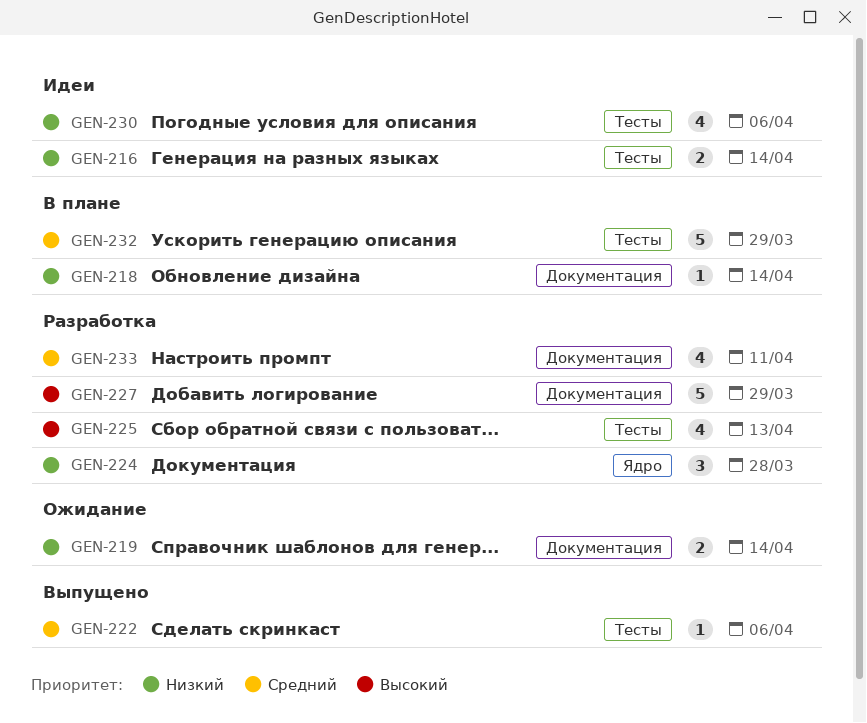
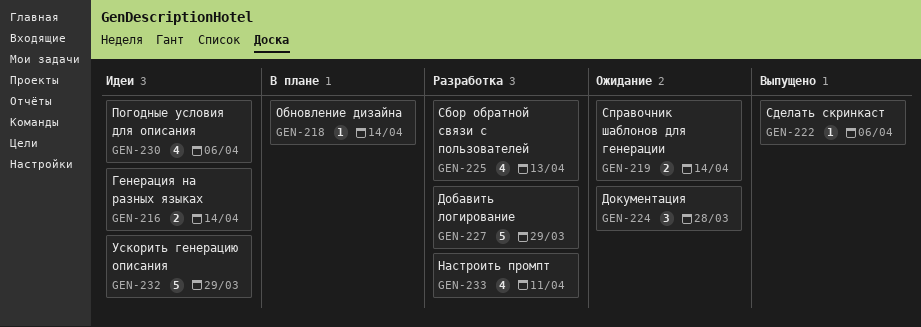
GEN-224, status: Разработка -> Ожидание
GEN-232, status: В плане -> Идеи

